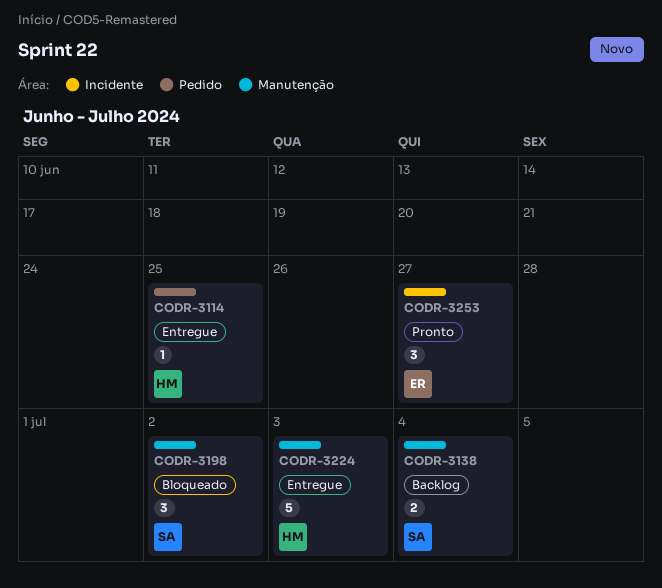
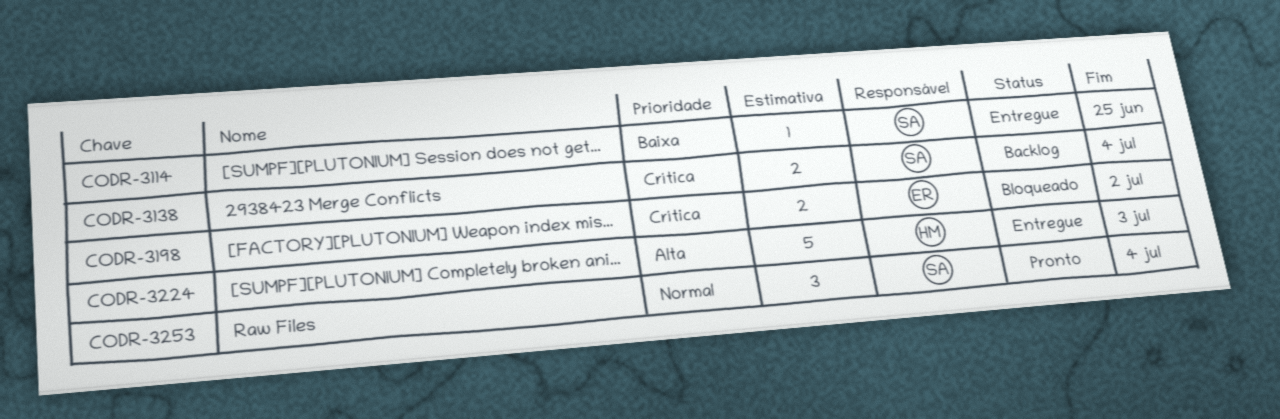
CODR-3114, owner: HM -> SA
CODR-3198, owner: SA -> ER
CODR-3198, estimate: 3 -> 2
CODR-3253, owner: ER -> SA
CODR-3253, due: Jun 27 -> Jul 4

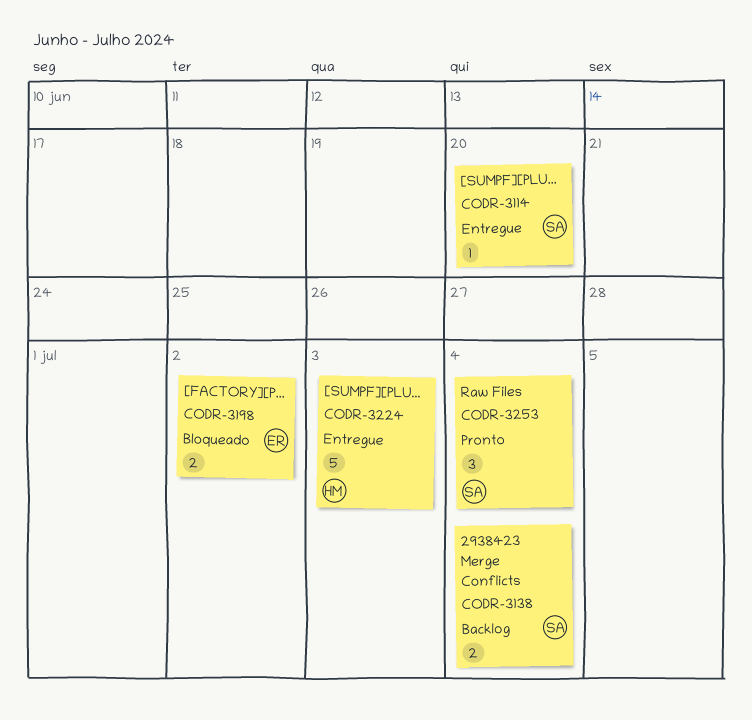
CODR-3114, due: Jun 25 -> Jun 20

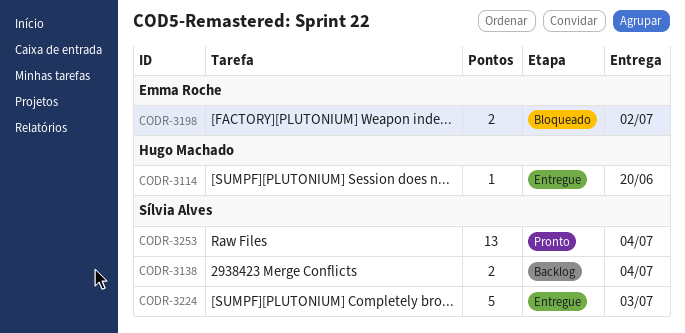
CODR-3114, owner: Sílvia Alves -> Hugo Machado
CODR-3224, owner: Hugo Machado -> Sílvia Alves
CODR-3253, estimate: 3 -> 13

